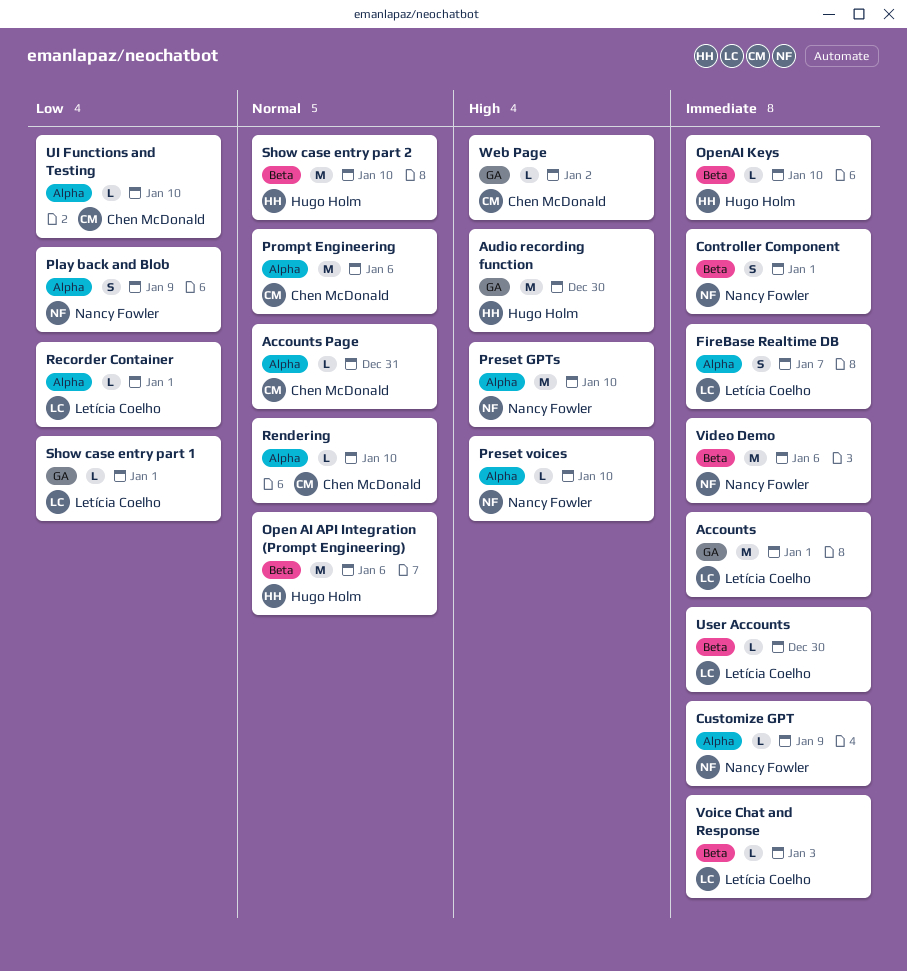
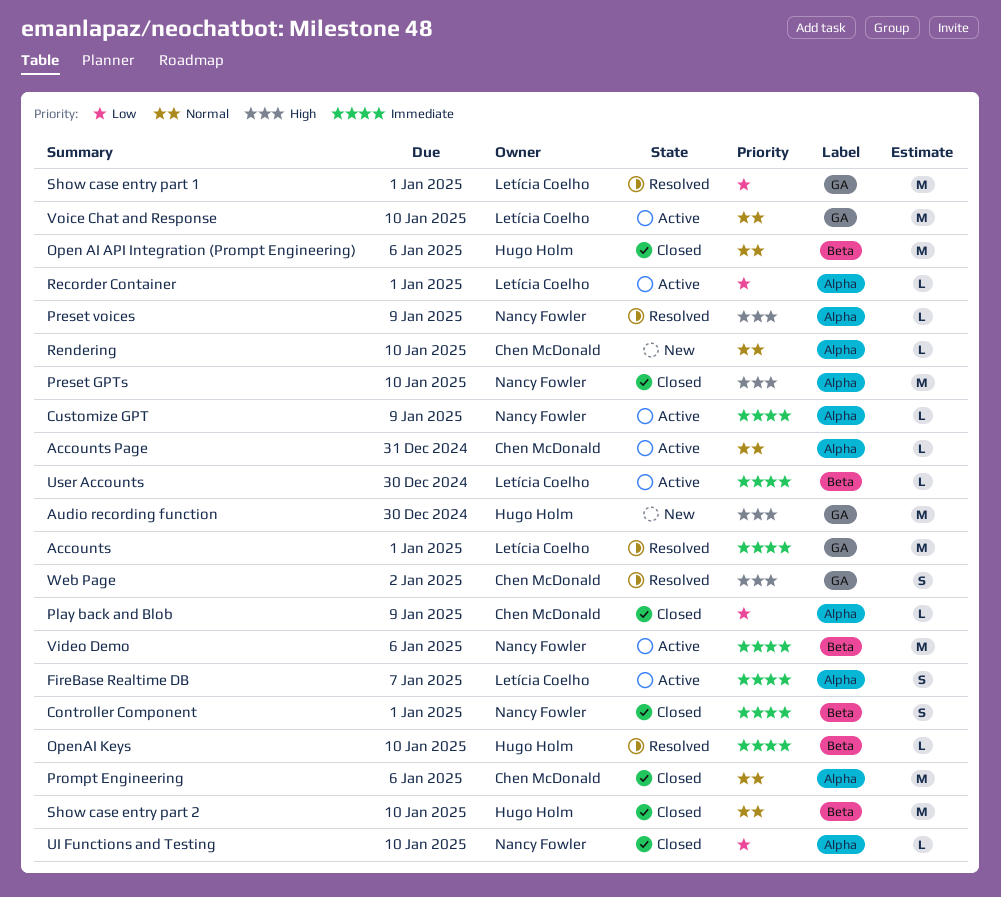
Play back and Blob, owner: Nancy Fowler -> Chen McDonald
Play back and Blob, estimate: S -> L
Preset voices, due: Jan 10 -> Jan 9
Show case entry part 1, estimate: L -> M
UI Functions and Testing, owner: Chen McDonald -> Nancy Fowler
Voice Chat and Response, priority: Immediate -> Normal
Voice Chat and Response, label: Beta -> GA
Voice Chat and Response, estimate: L -> M
Voice Chat and Response, due: Jan 3 -> Jan 10
Web Page, estimate: L -> S

